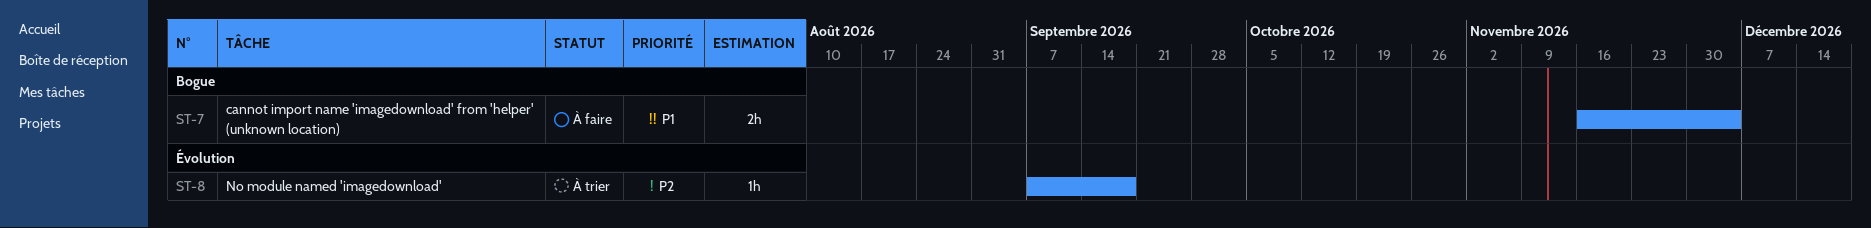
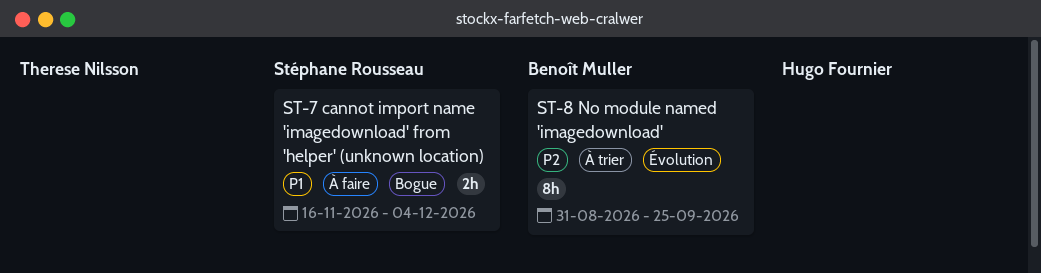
ST-8, estimate: 1h -> 8h
ST-8, start: Sep 7 -> Aug 31
ST-8, due: Sep 18 -> Sep 25

